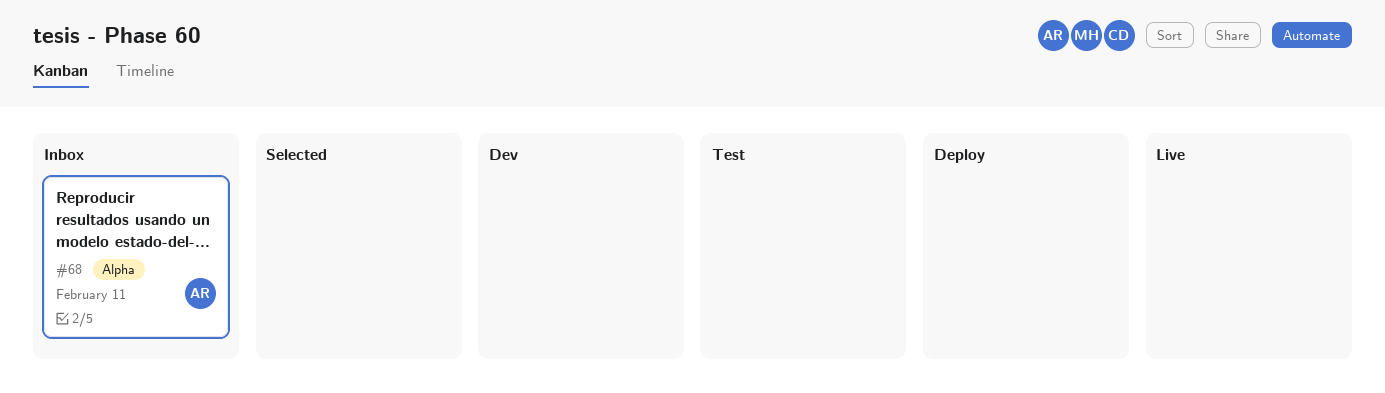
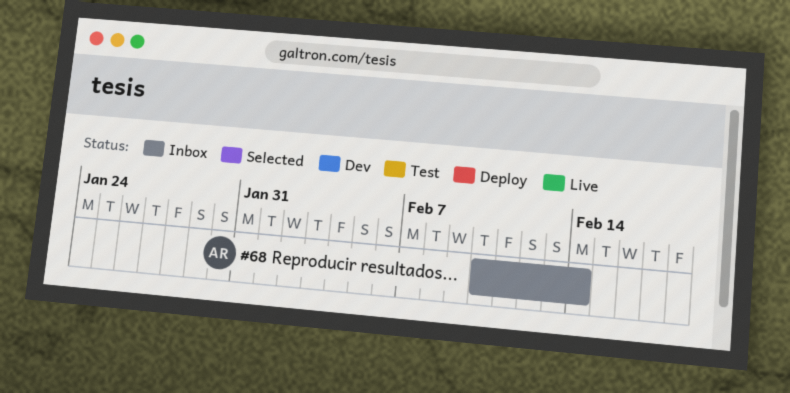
#68, due: Feb 11 -> Feb 14

